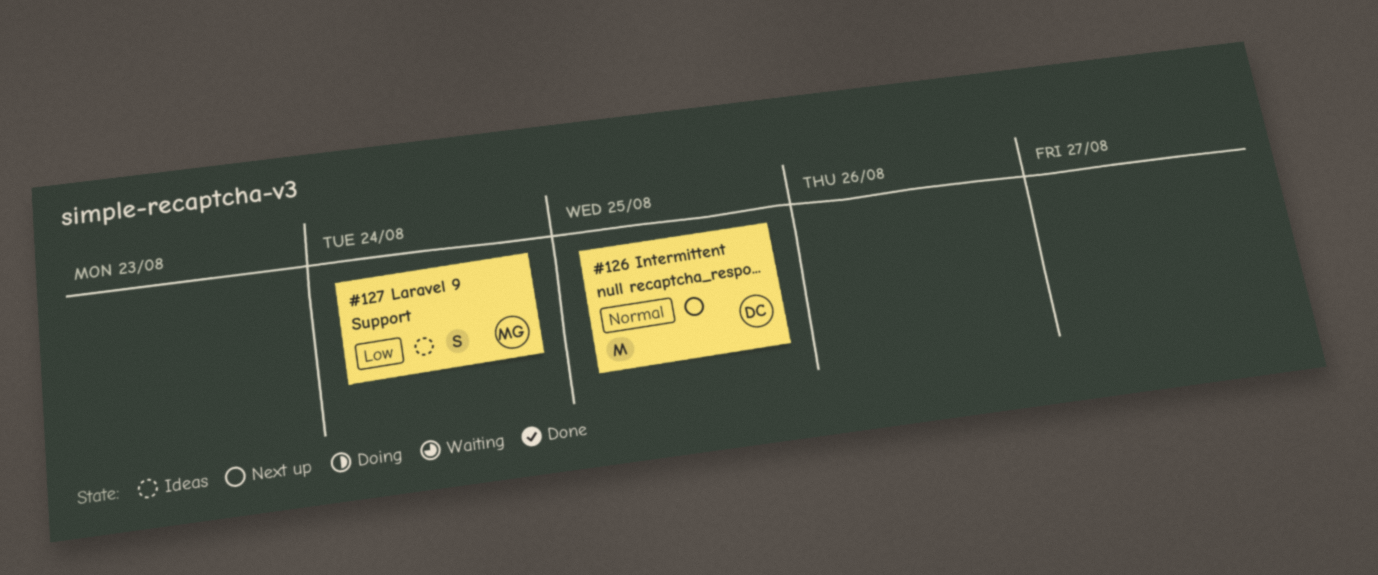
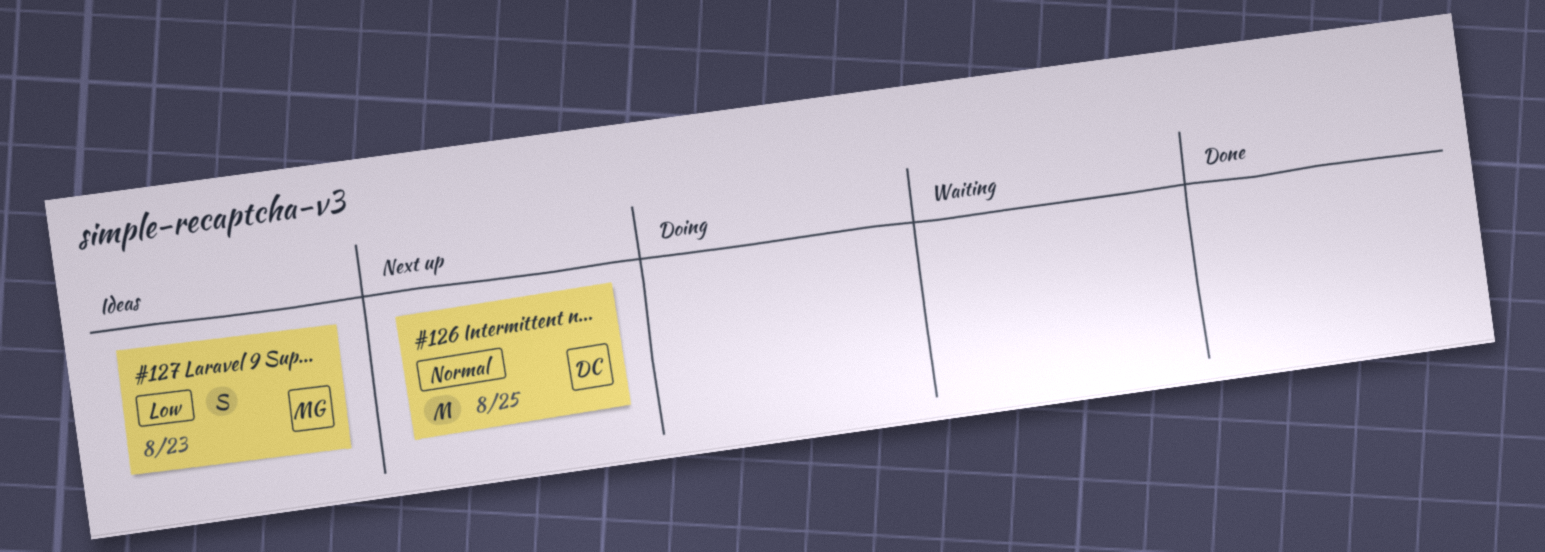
#127, due: Aug 24 -> Aug 23

